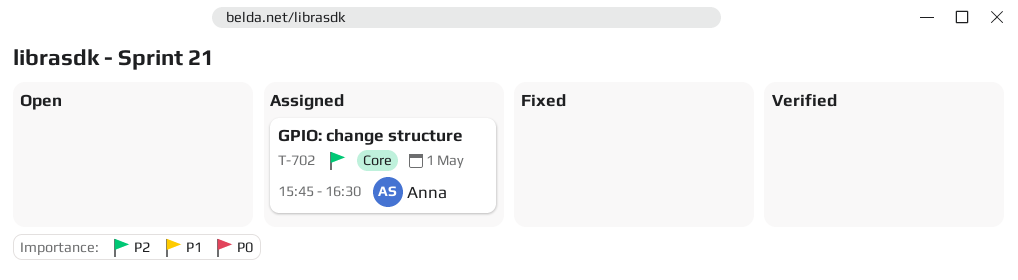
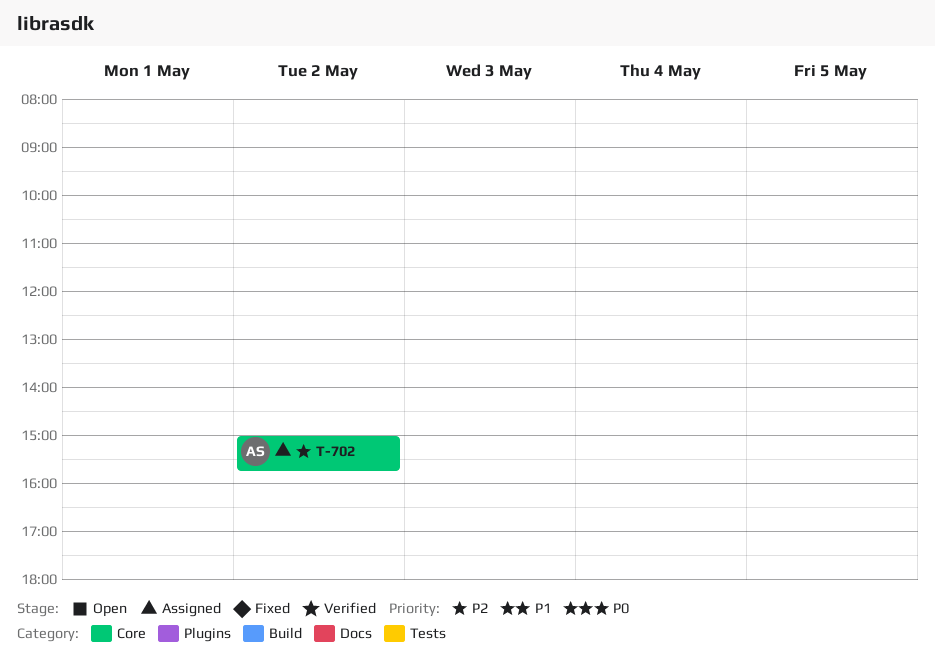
T-702, day: May 1 -> May 2
T-702, begins: 15:45 -> 15:00
T-702, ends: 16:30 -> 15:45

